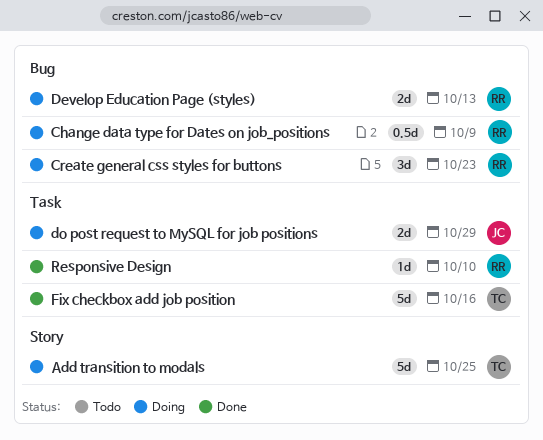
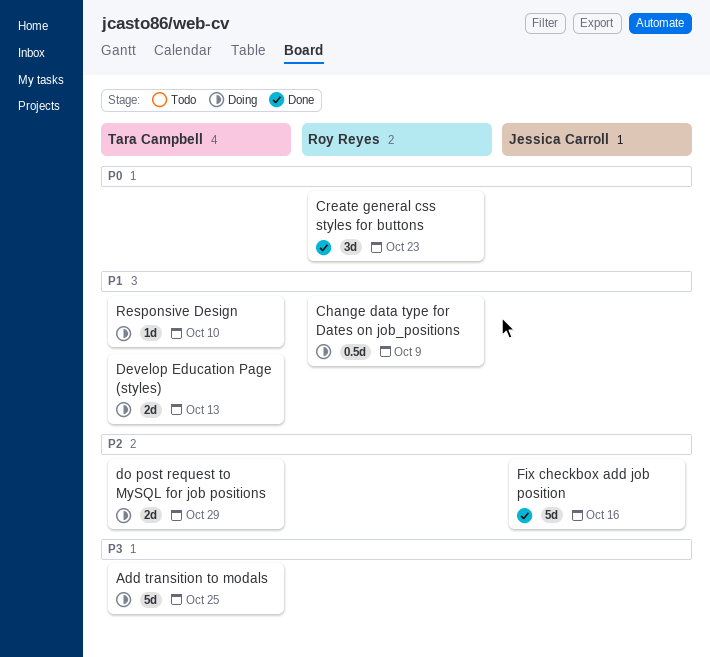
Create general css styles for buttons, status: Doing -> Done
Develop Education Page (styles), owner: Roy Reyes -> Tara Campbell
do post request to MySQL for job positions, owner: Jessica Carroll -> Tara Campbell
Fix checkbox add job position, owner: Tara Campbell -> Jessica Carroll
Responsive Design, status: Done -> Doing
Responsive Design, owner: Roy Reyes -> Tara Campbell

